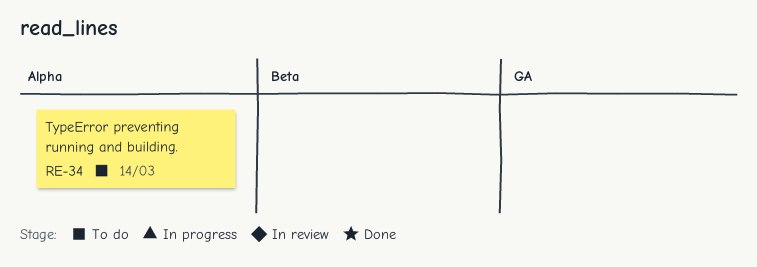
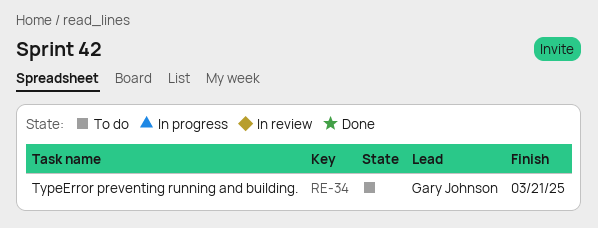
RE-34, due: Mar 14 -> Mar 21

